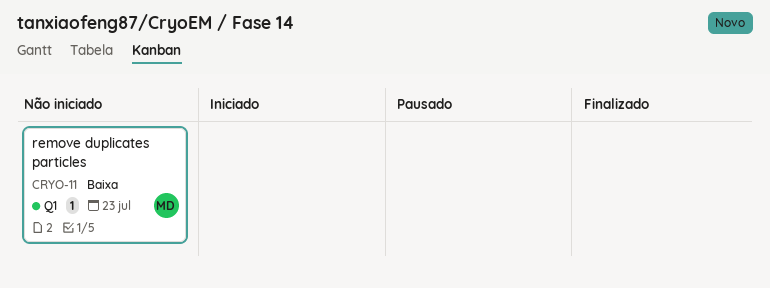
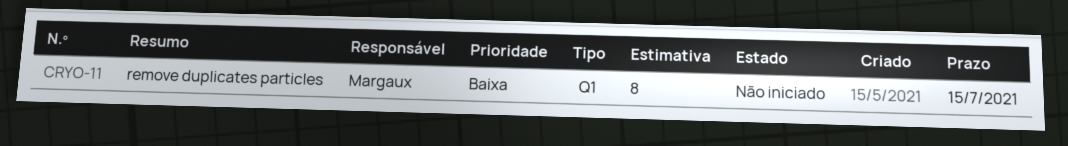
CRYO-11, estimate: 1 -> 8
CRYO-11, due: Jul 23 -> Jul 15

